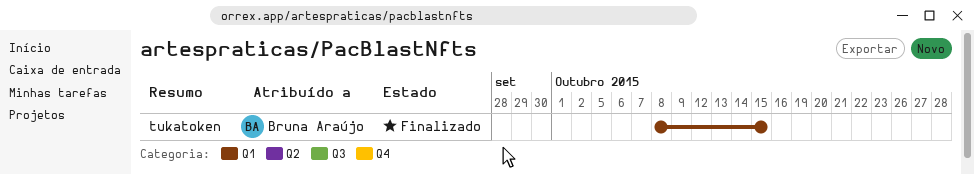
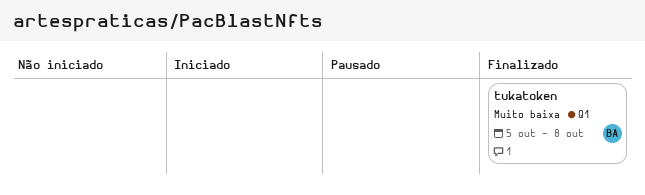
tukatoken, start: Oct 8 -> Oct 5
tukatoken, due: Oct 15 -> Oct 8

